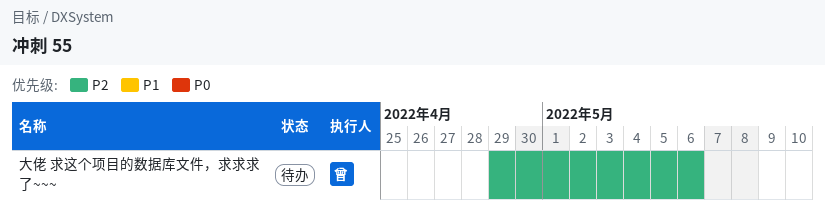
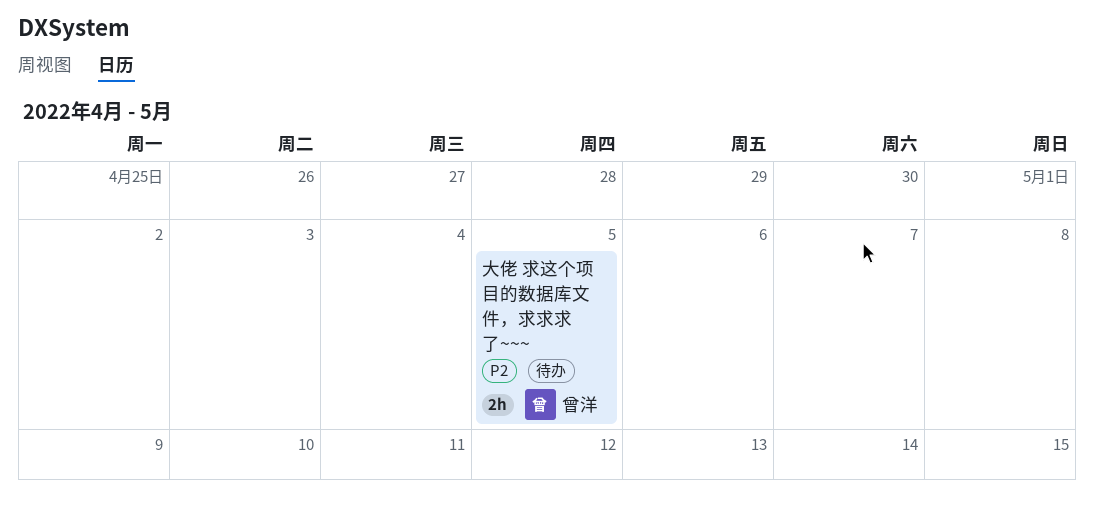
大佬 求这个项目的数据库文件，求求求了~~~, due: May 6 -> May 5

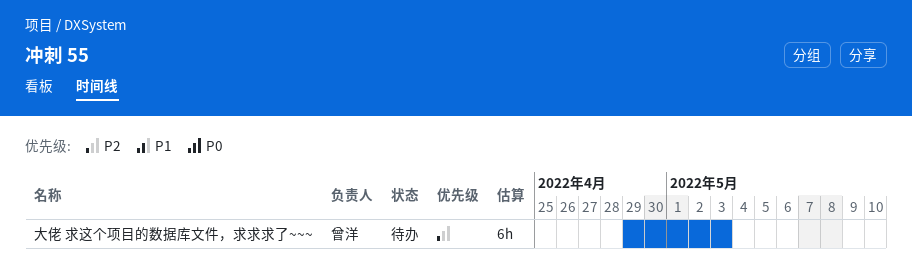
大佬 求这个项目的数据库文件，求求求了~~~, estimate: 2h -> 6h
大佬 求这个项目的数据库文件，求求求了~~~, due: May 5 -> May 3

